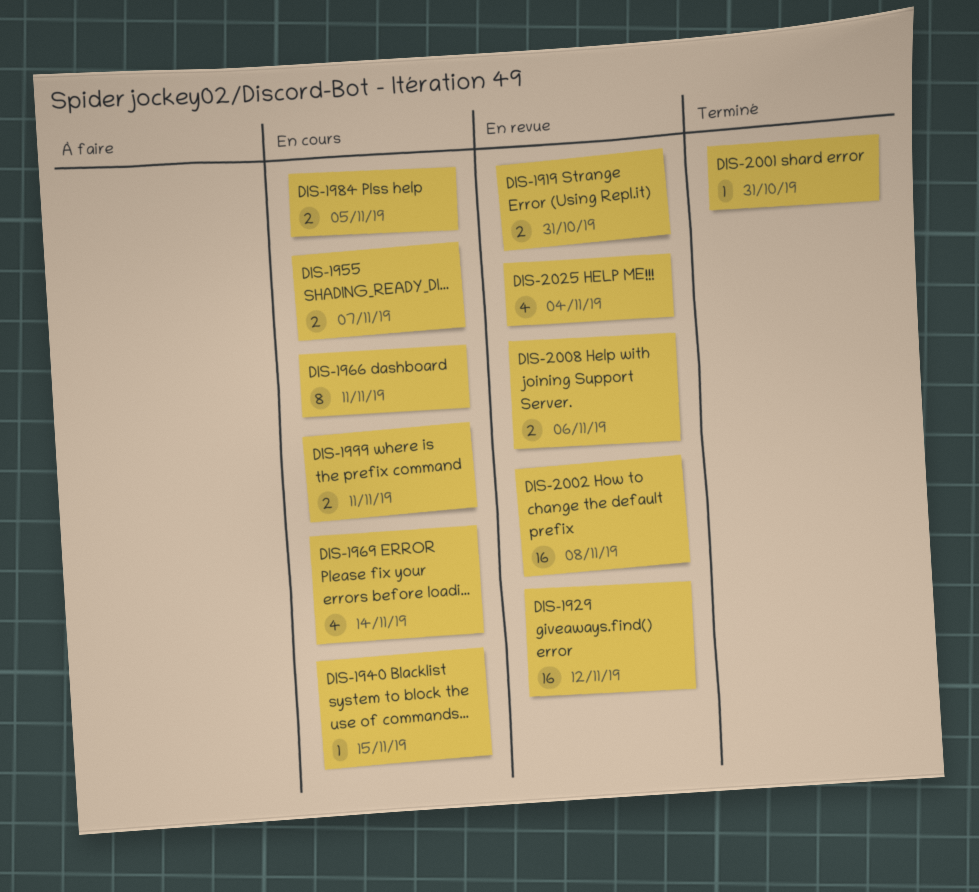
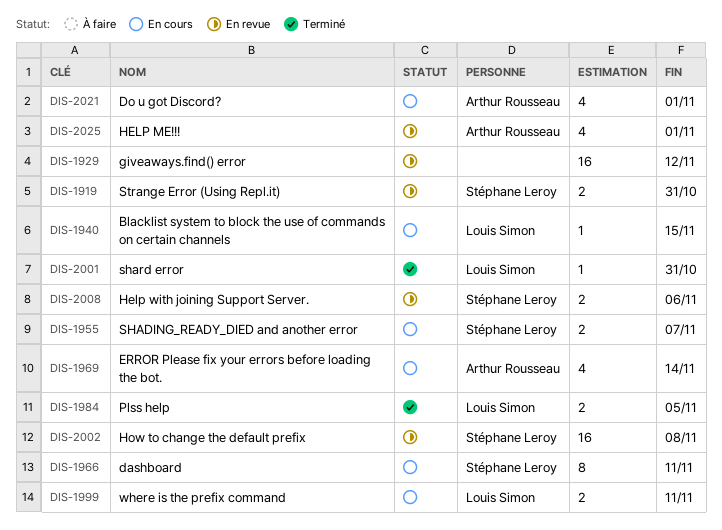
DIS-1984, status: En cours -> Terminé
DIS-2021: none -> present
DIS-2025, due: Nov 4 -> Nov 1

